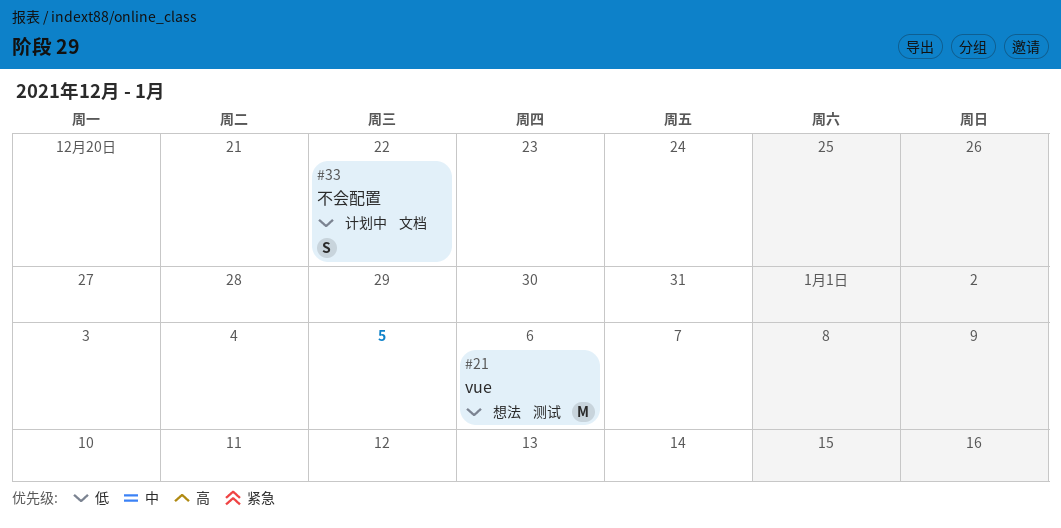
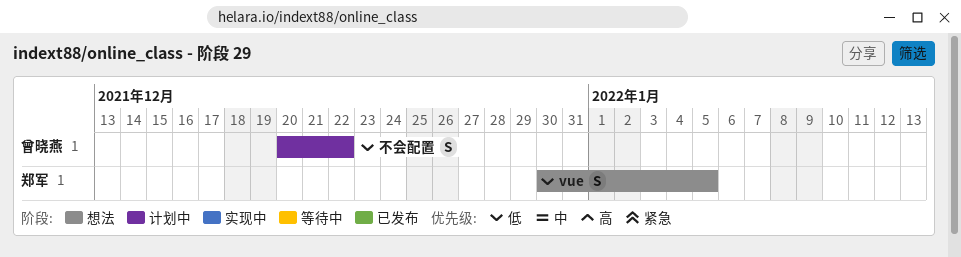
vue, estimate: M -> S
vue, due: Jan 6 -> Jan 5

